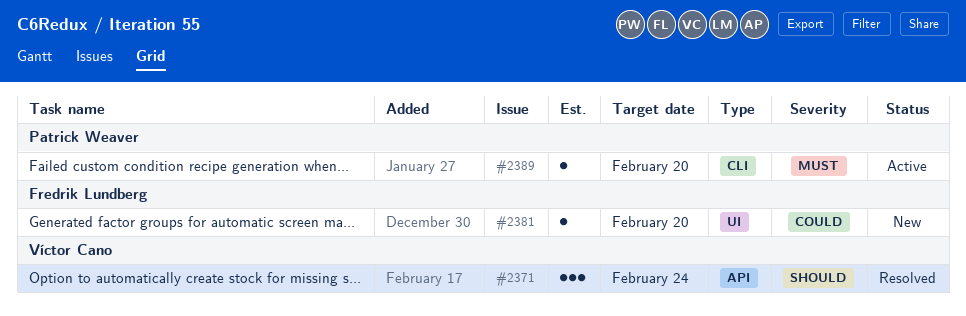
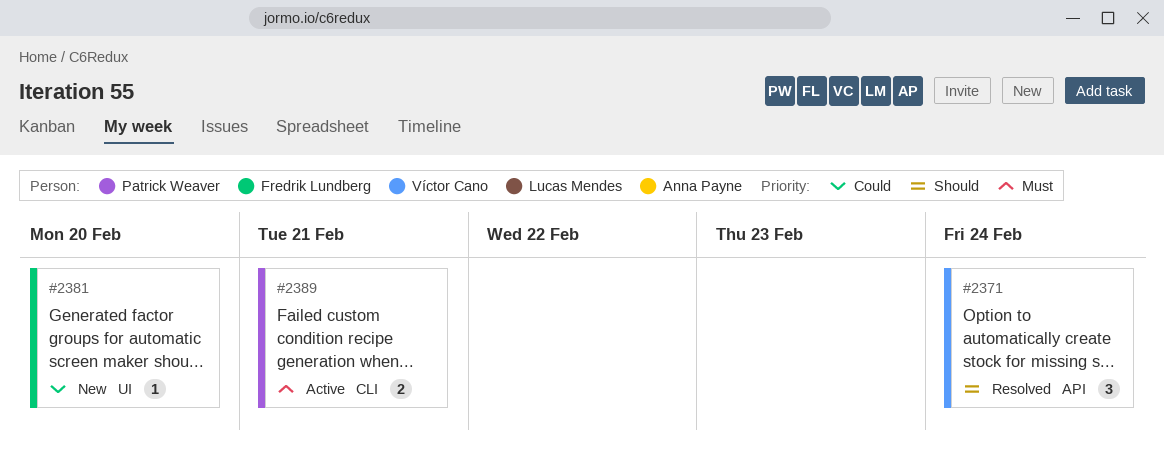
#2389, estimate: 1 -> 2
#2389, due: Feb 20 -> Feb 21

